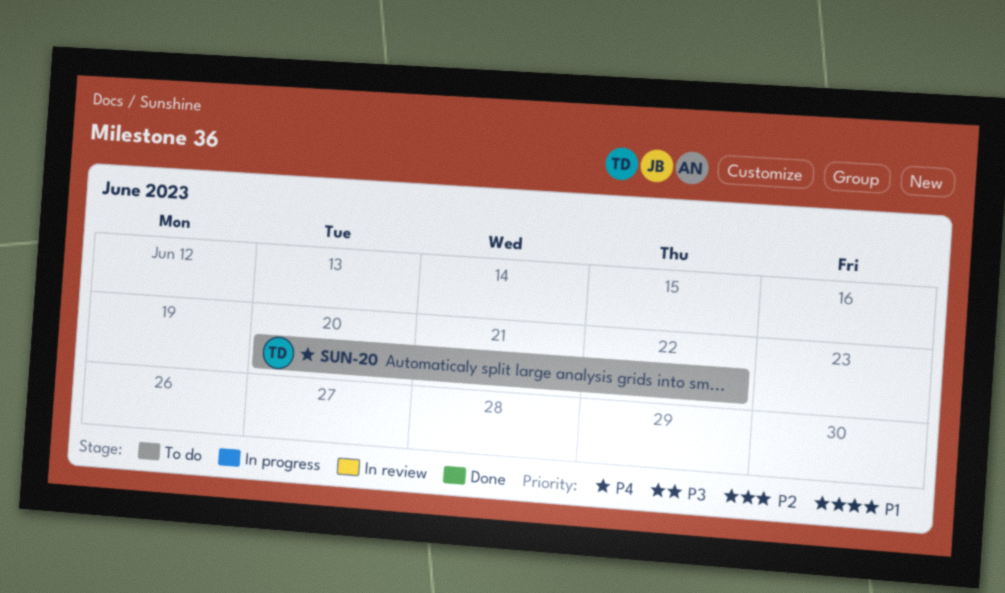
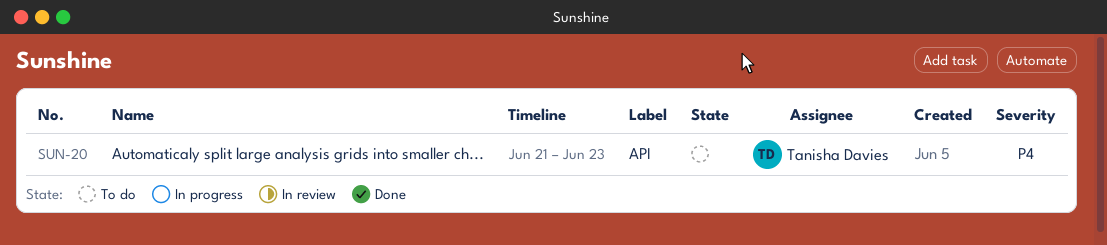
SUN-20, start: Jun 20 -> Jun 21
SUN-20, due: Jun 22 -> Jun 23

